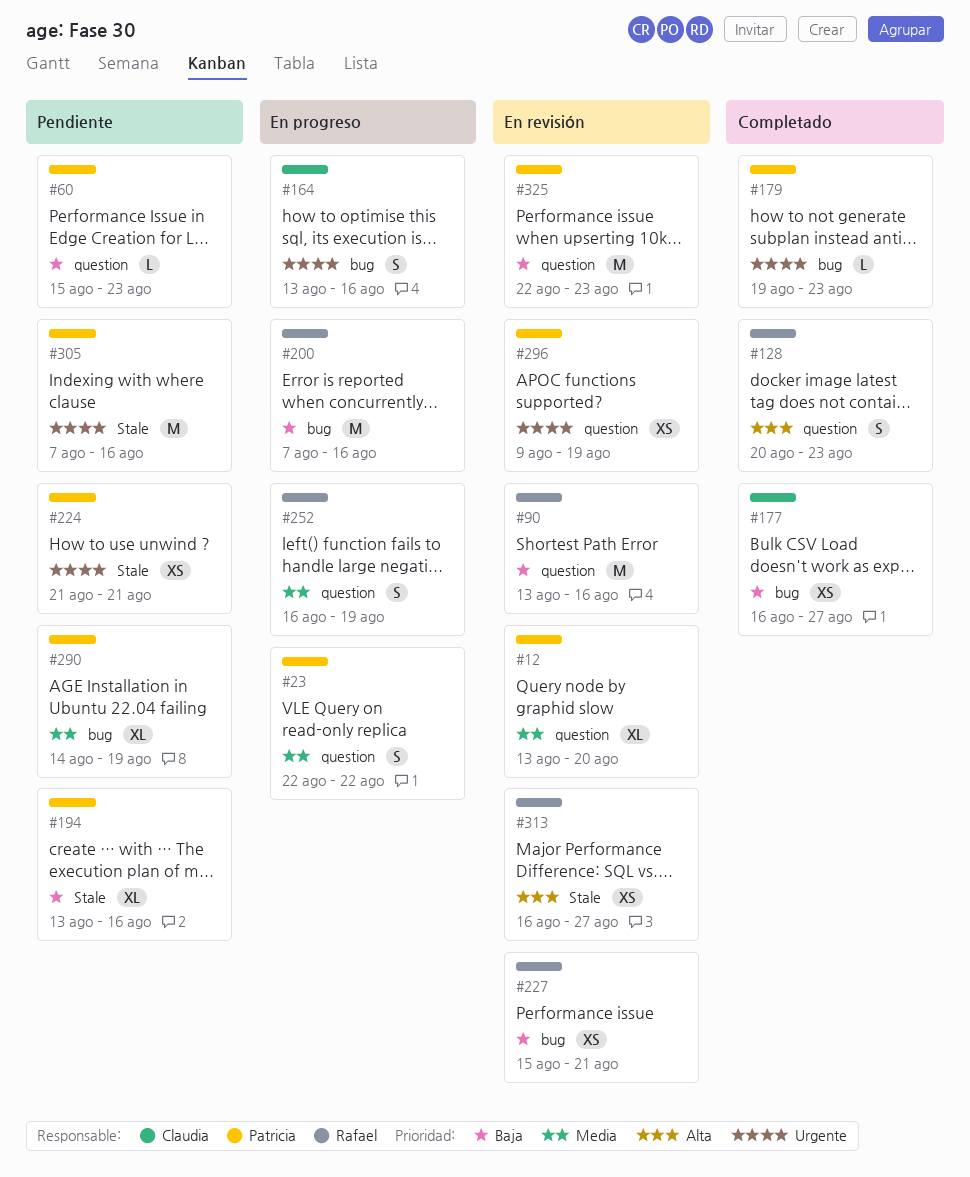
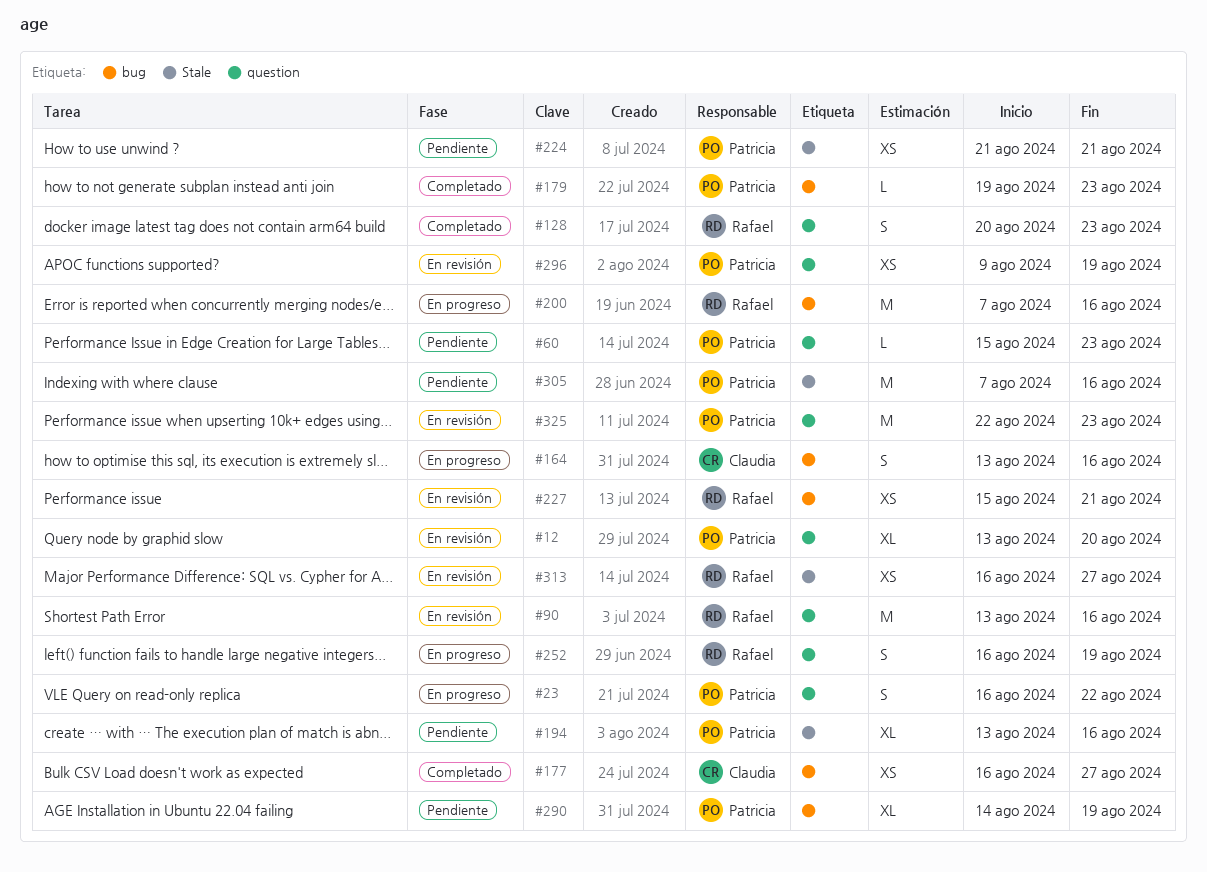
#23, start: Aug 22 -> Aug 16

